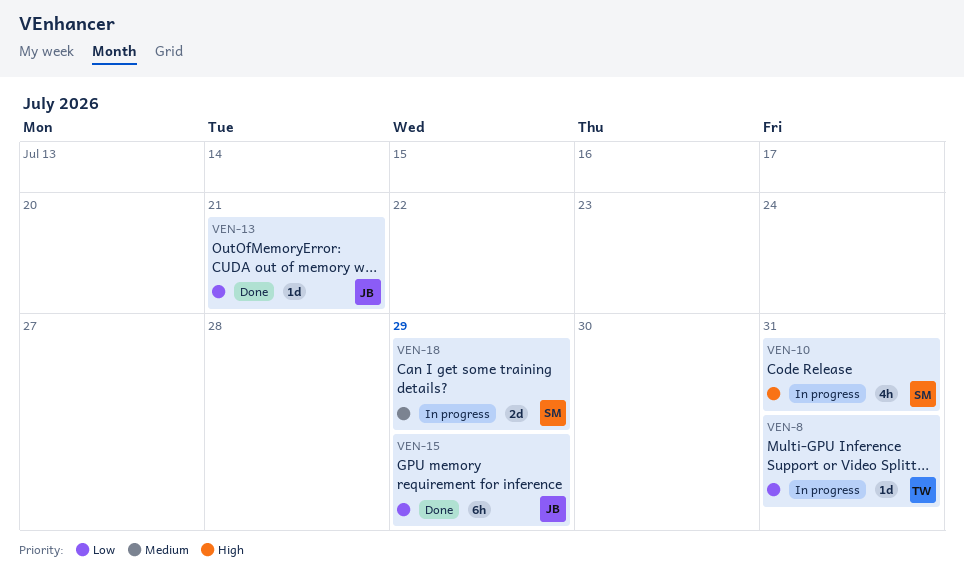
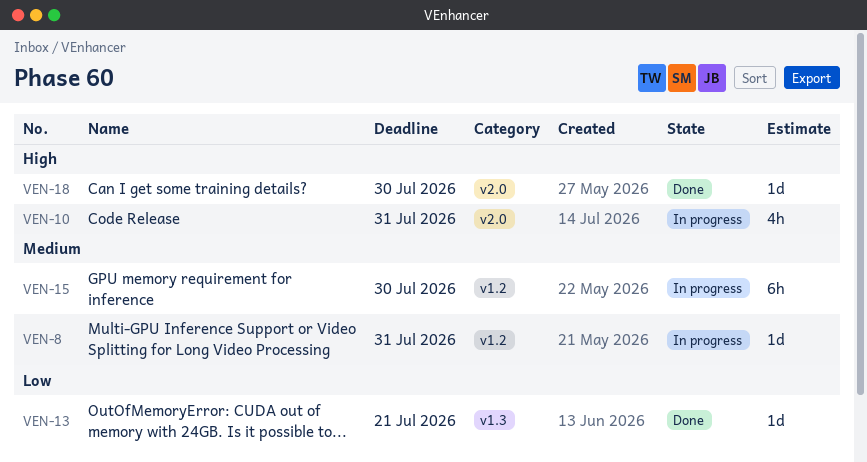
VEN-8, priority: Low -> Medium
VEN-15, status: Done -> In progress
VEN-15, priority: Low -> Medium
VEN-15, due: Jul 29 -> Jul 30
VEN-18, status: In progress -> Done
VEN-18, priority: Medium -> High
VEN-18, estimate: 2d -> 1d
VEN-18, due: Jul 29 -> Jul 30

